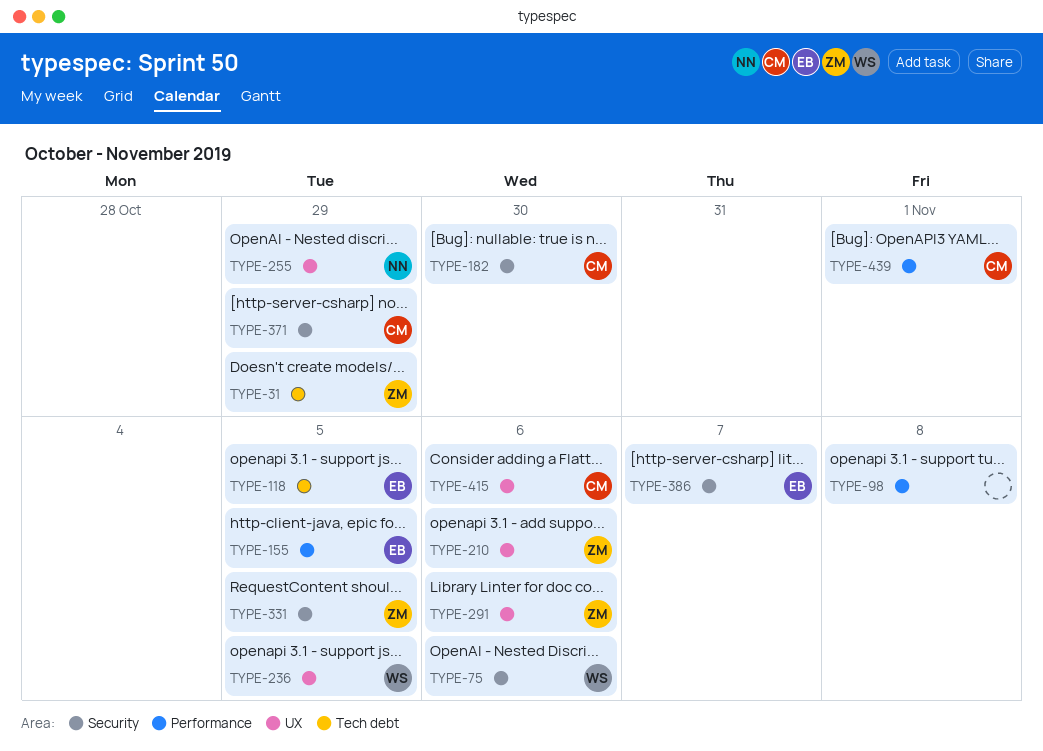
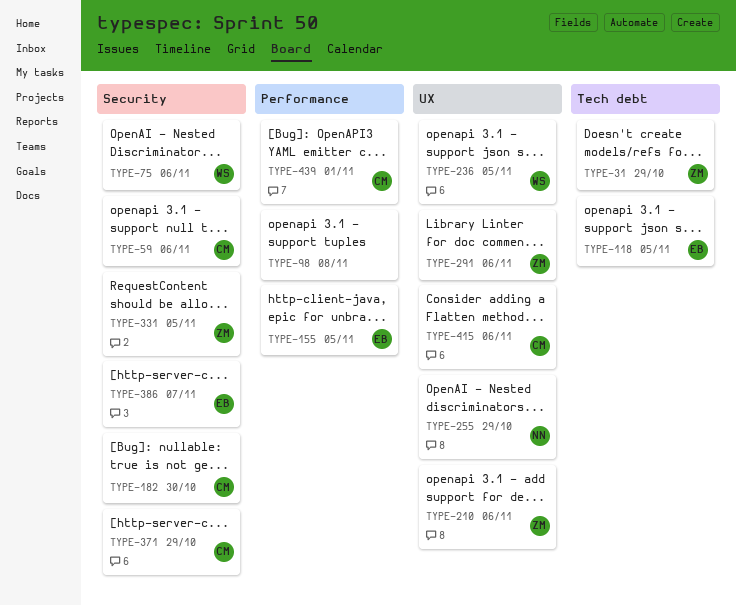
TYPE-59: none -> present

